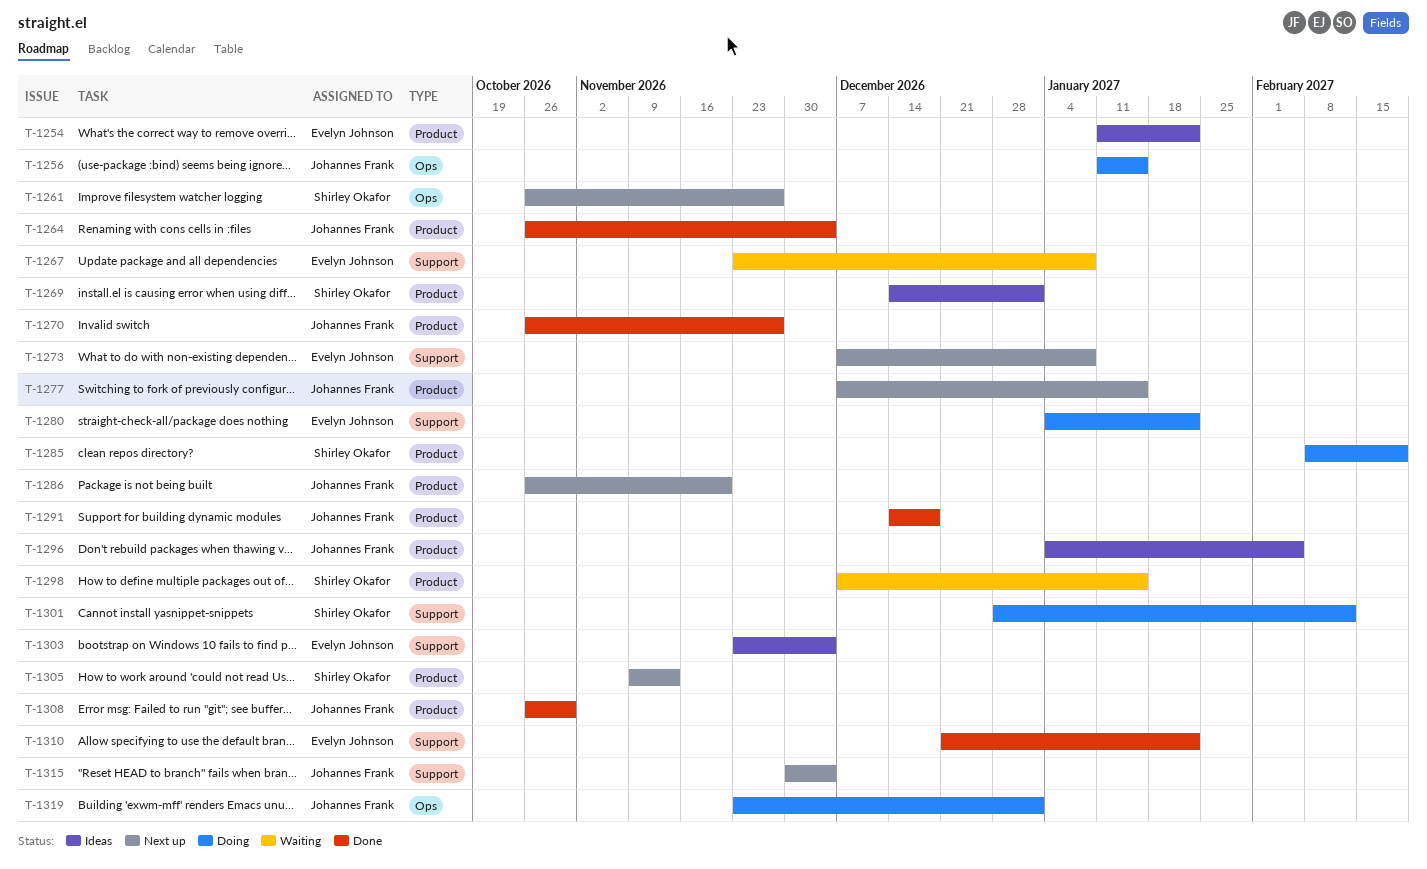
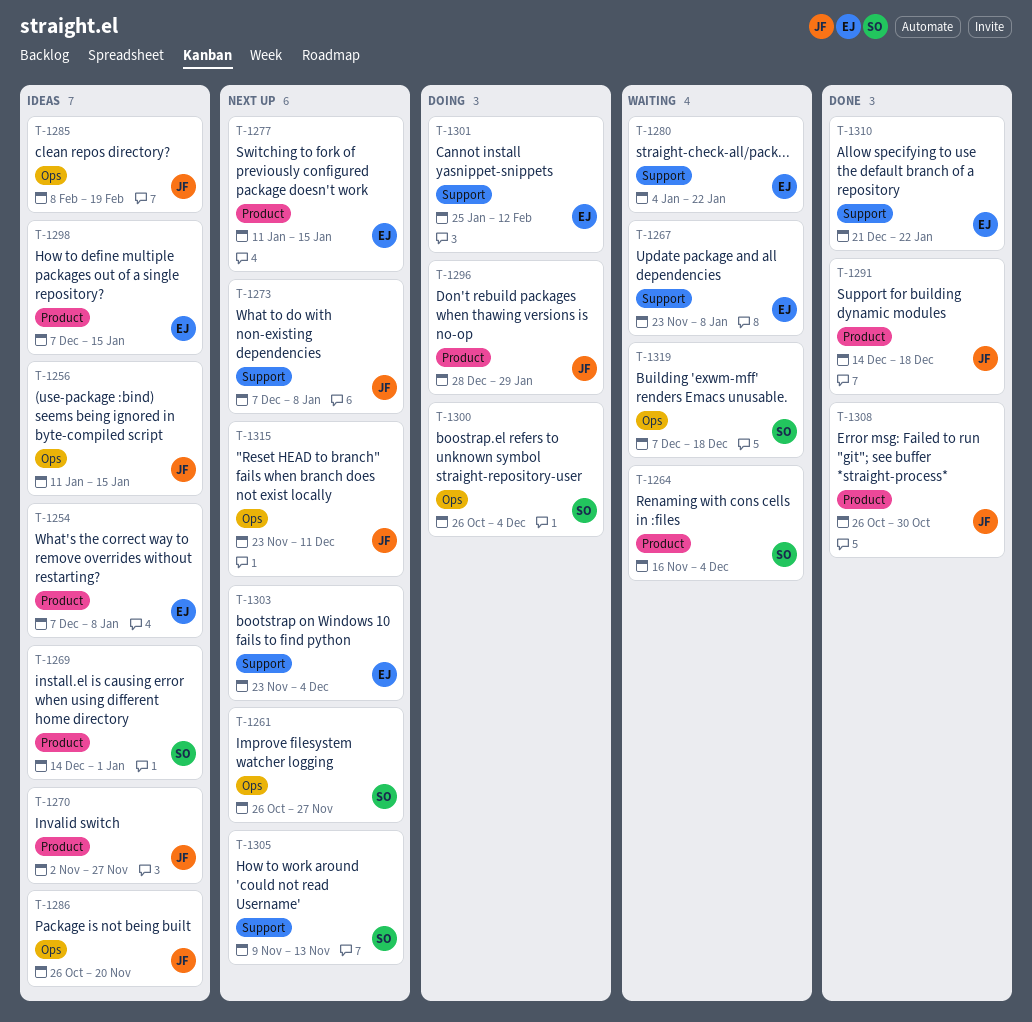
T-1254, start: Jan 11 -> Dec 7
T-1254, due: Jan 22 -> Jan 8
T-1256, status: Doing -> Ideas
T-1264, status: Done -> Waiting
T-1264, owner: Johannes Frank -> Shirley Okafor
T-1264, start: Oct 26 -> Nov 16
T-1270, status: Done -> Ideas
T-1270, start: Oct 26 -> Nov 2
T-1273, owner: Evelyn Johnson -> Johannes Frank
T-1277, owner: Johannes Frank -> Evelyn Johnson
T-1277, start: Dec 7 -> Jan 11
T-1280, status: Doing -> Waiting
T-1285, status: Doing -> Ideas
T-1285, owner: Shirley Okafor -> Johannes Frank
T-1285, label: Product -> Ops
T-1286, status: Next up -> Ideas
T-1286, label: Product -> Ops
T-1296, status: Ideas -> Doing
T-1296, start: Jan 4 -> Dec 28
T-1296, due: Feb 5 -> Jan 29
T-1298, status: Waiting -> Ideas
T-1298, owner: Shirley Okafor -> Evelyn Johnson
T-1300: none -> present
T-1301, owner: Shirley Okafor -> Evelyn Johnson
T-1301, start: Dec 28 -> Jan 25
T-1303, status: Ideas -> Next up
T-1305, label: Product -> Support
T-1315, label: Support -> Ops
T-1315, start: Nov 30 -> Nov 23
T-1315, due: Dec 4 -> Dec 11
T-1319, status: Doing -> Waiting
T-1319, owner: Johannes Frank -> Shirley Okafor
T-1319, start: Nov 23 -> Dec 7
T-1319, due: Jan 1 -> Dec 18

